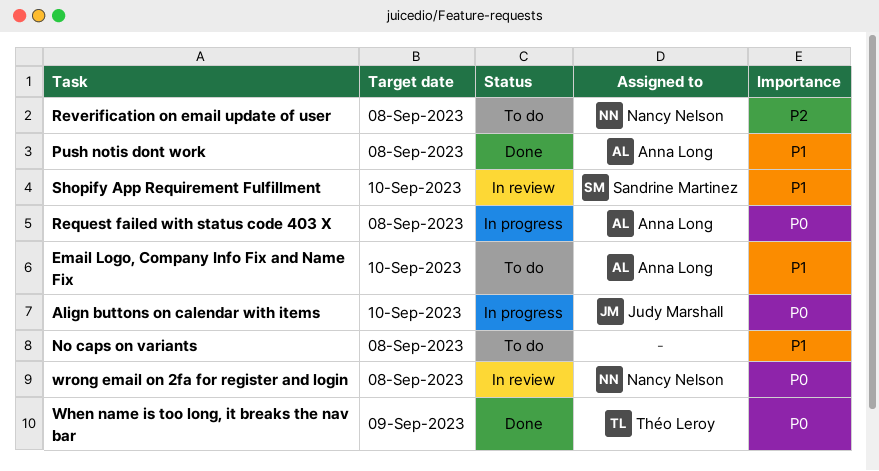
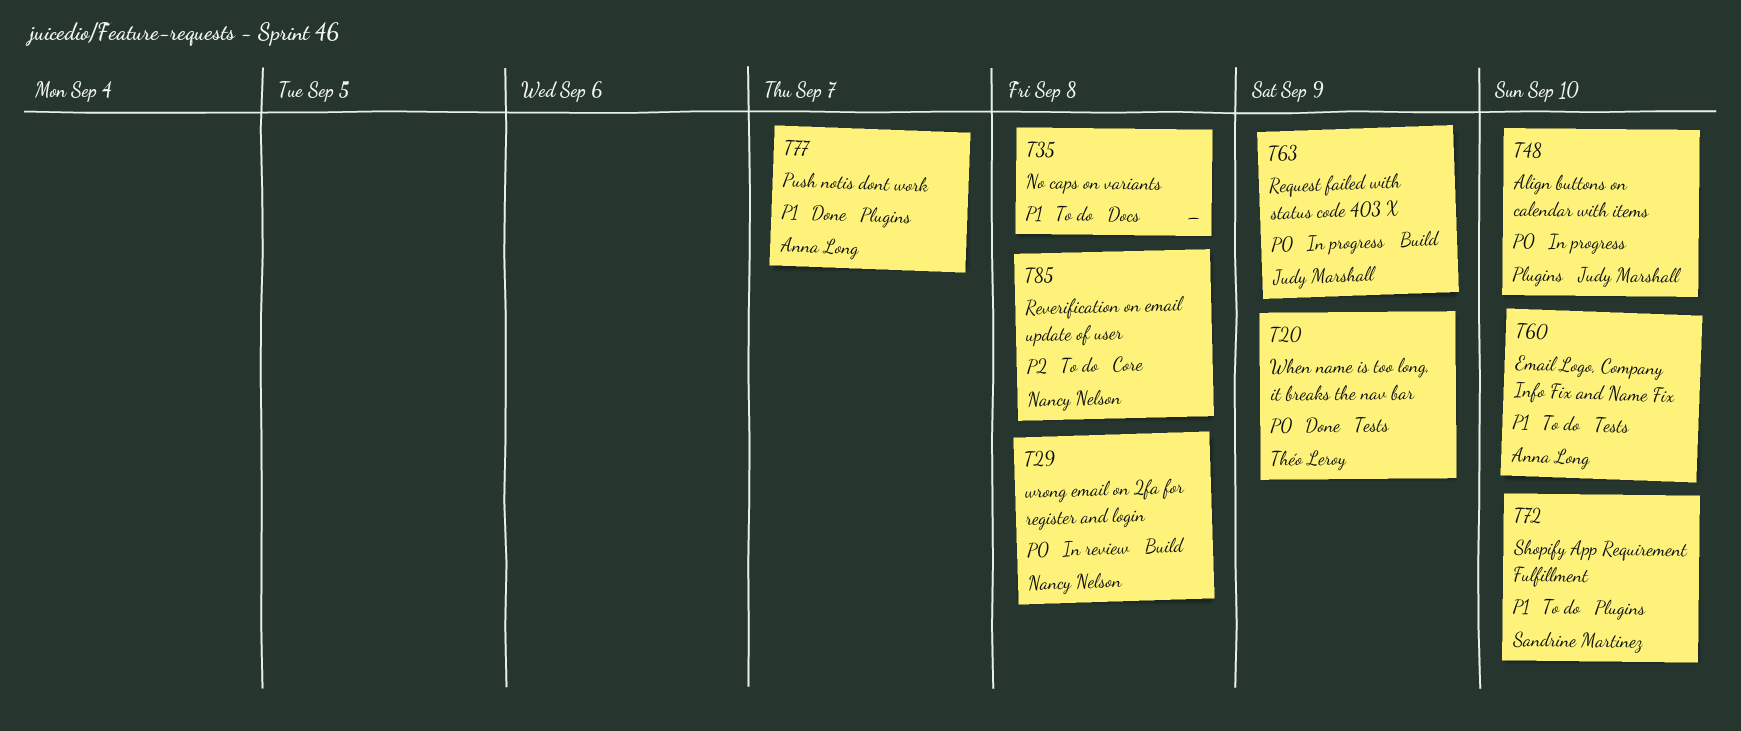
Push notis dont work, due: Sep 8 -> Sep 7
Request failed with status code 403 X, owner: Anna Long -> Judy Marshall
Request failed with status code 403 X, due: Sep 8 -> Sep 9
Shopify App Requirement Fulfillment, status: In review -> To do

